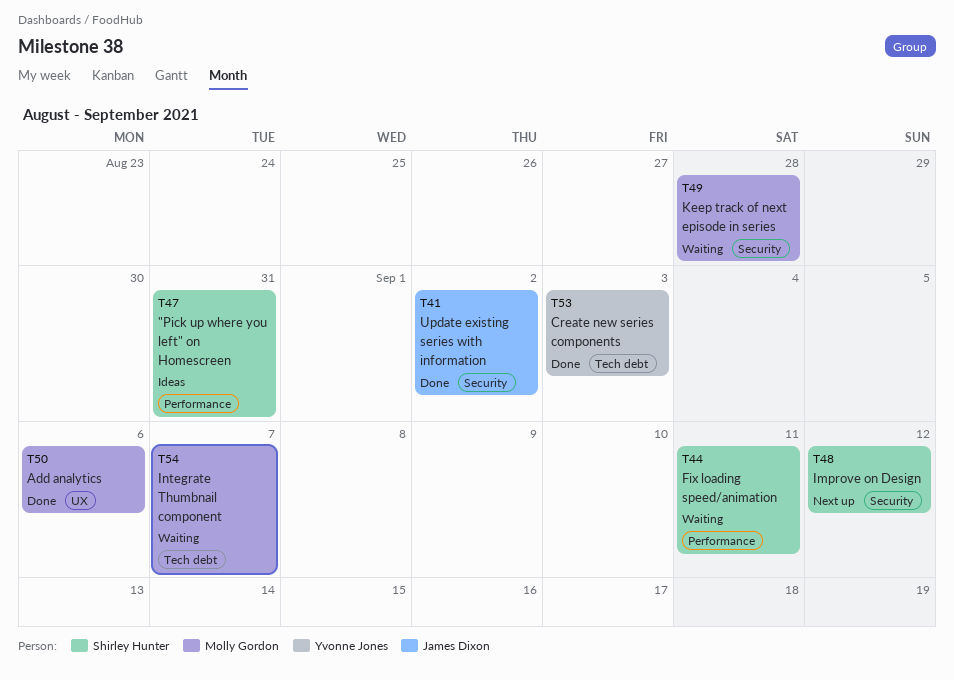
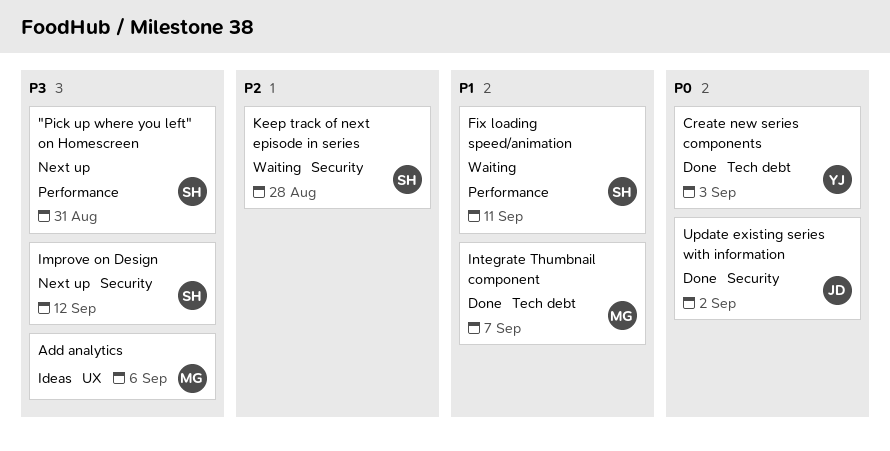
"Pick up where you left" on Homescreen, status: Ideas -> Next up
Add analytics, status: Done -> Ideas
Integrate Thumbnail component, status: Waiting -> Done
Keep track of next episode in series, owner: Molly Gordon -> Shirley Hunter

